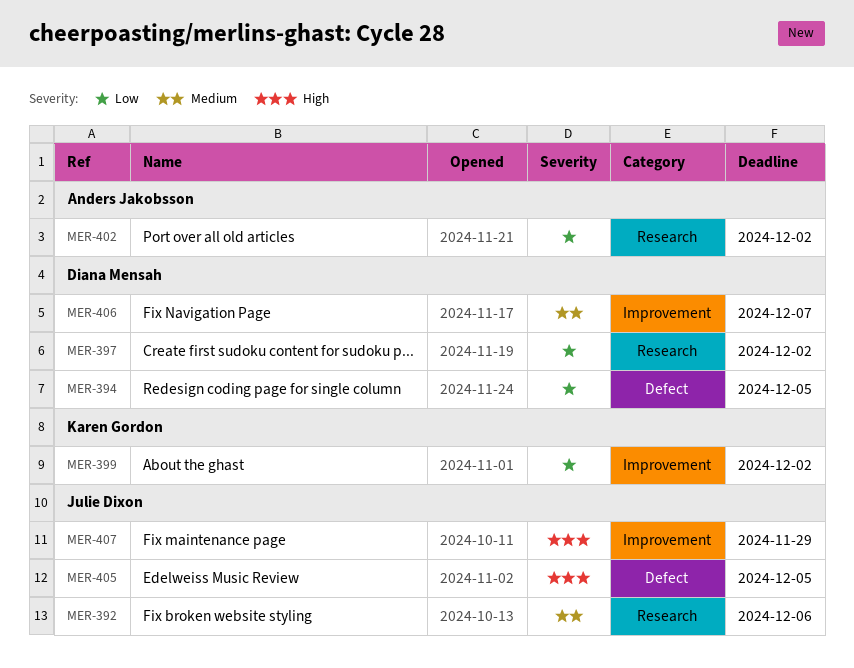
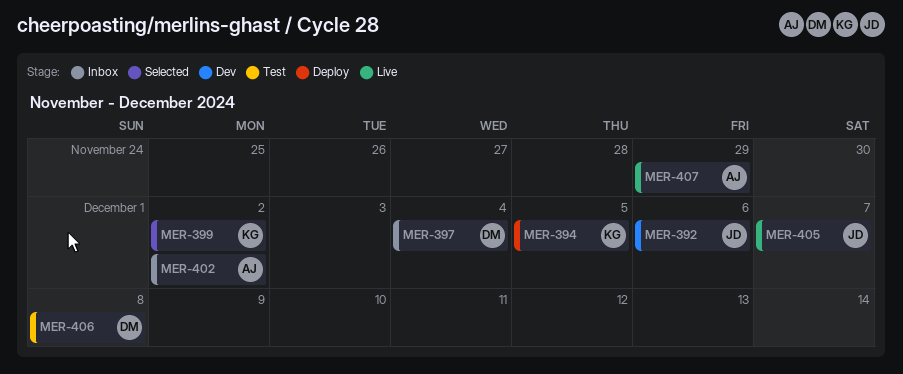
MER-394, owner: Diana Mensah -> Karen Gordon
MER-397, due: Dec 2 -> Dec 4
MER-405, due: Dec 5 -> Dec 7
MER-406, due: Dec 7 -> Dec 8
MER-407, owner: Julie Dixon -> Anders Jakobsson

